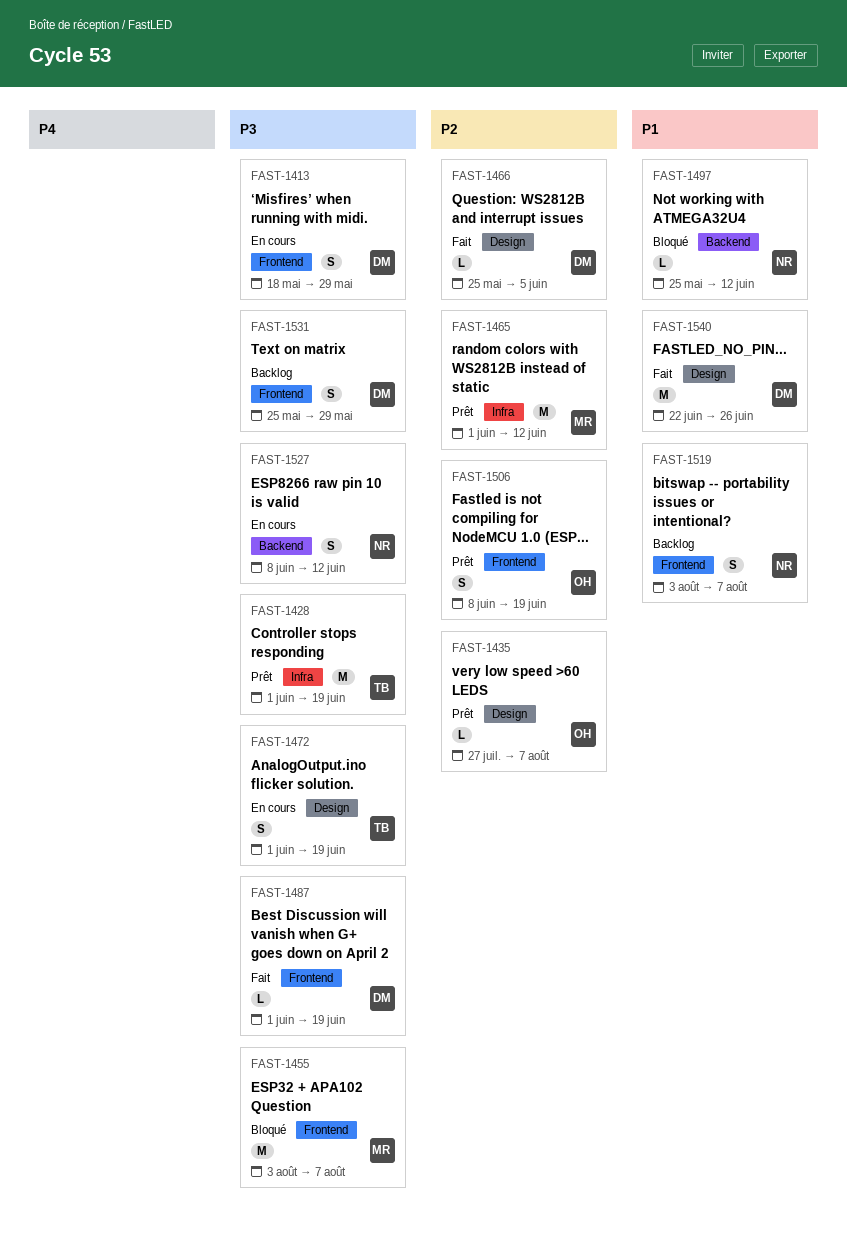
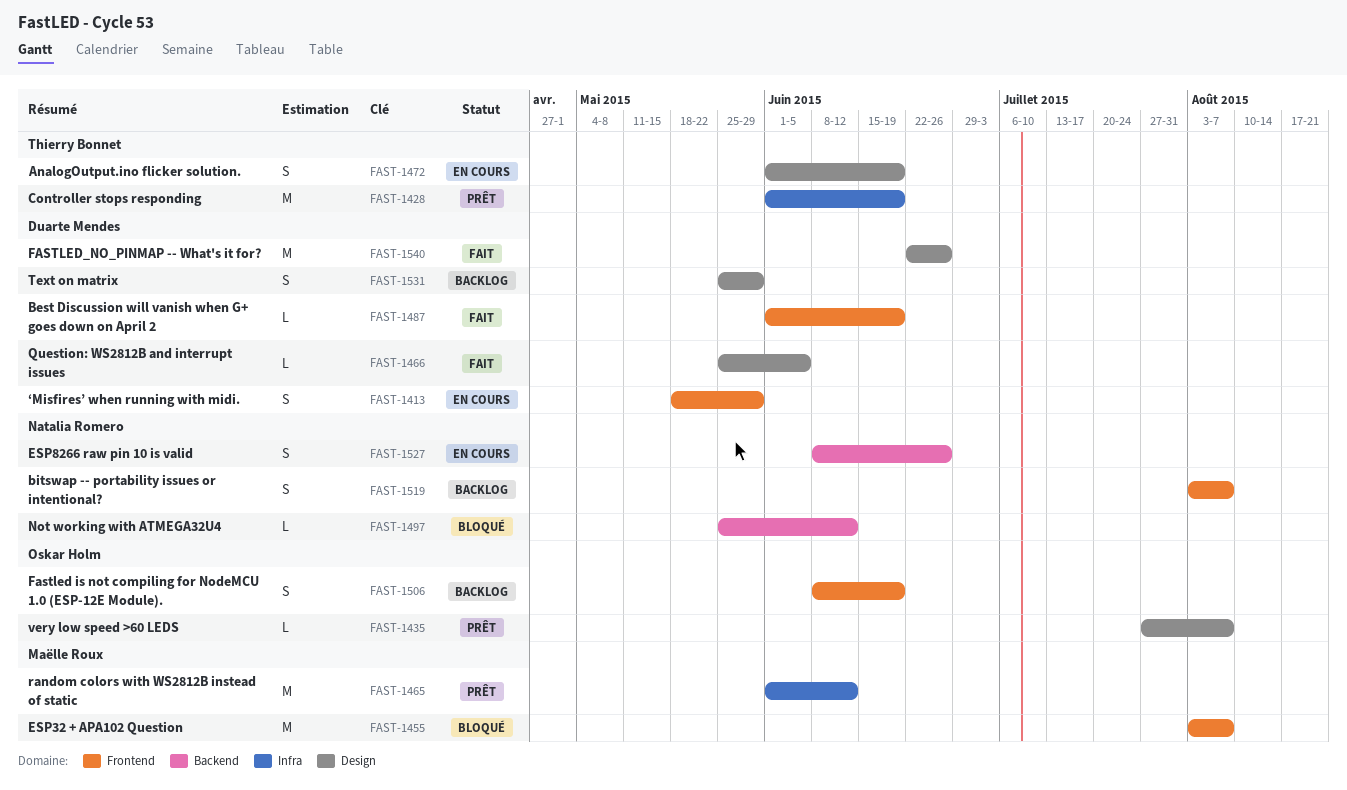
FAST-1506, status: Prêt -> Backlog
FAST-1527, due: Jun 12 -> Jun 26
FAST-1531, label: Frontend -> Design

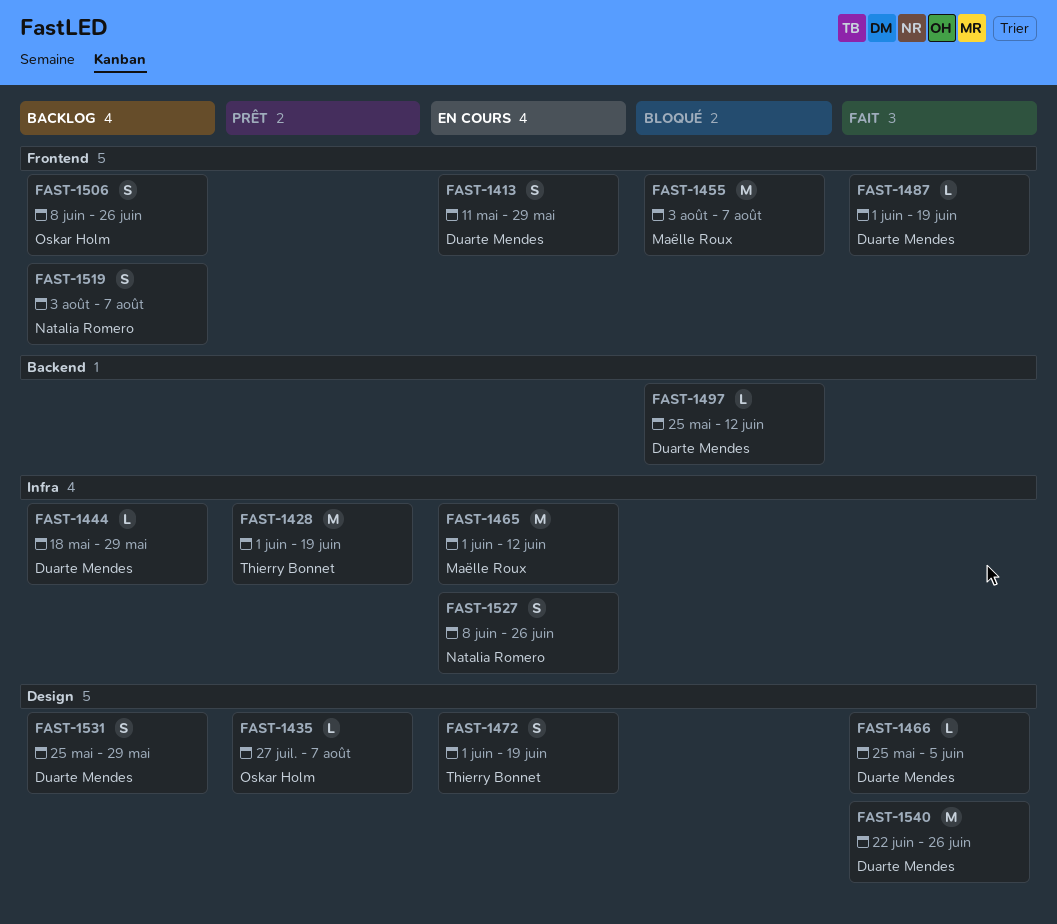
FAST-1413, start: May 18 -> May 11
FAST-1444: none -> present
FAST-1465, status: Prêt -> En cours
FAST-1497, owner: Natalia Romero -> Duarte Mendes
FAST-1506, due: Jun 19 -> Jun 26
FAST-1527, label: Backend -> Infra

